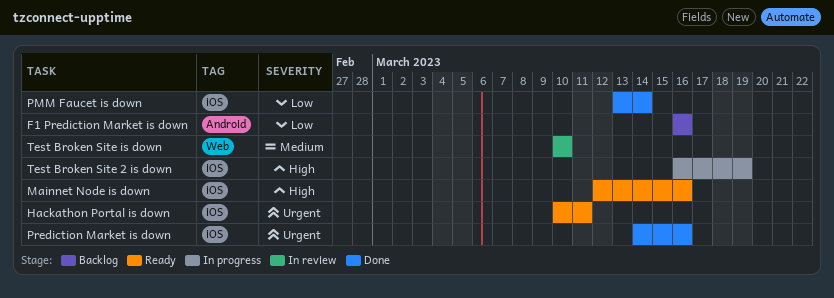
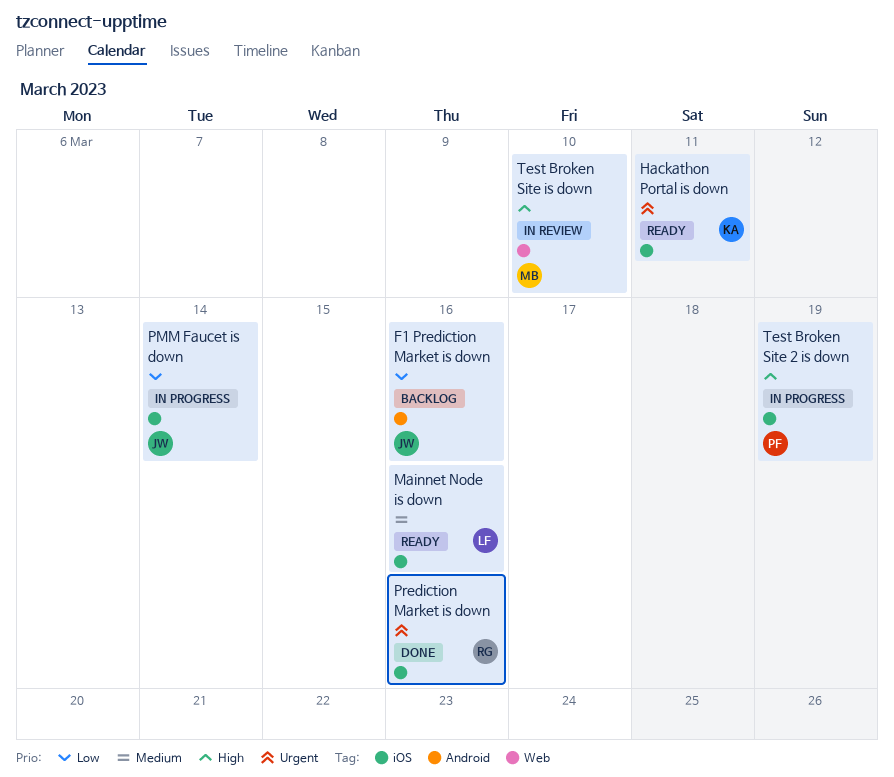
Mainnet Node is down, priority: High -> Medium
PMM Faucet is down, status: Done -> In progress
Test Broken Site is down, priority: Medium -> High

